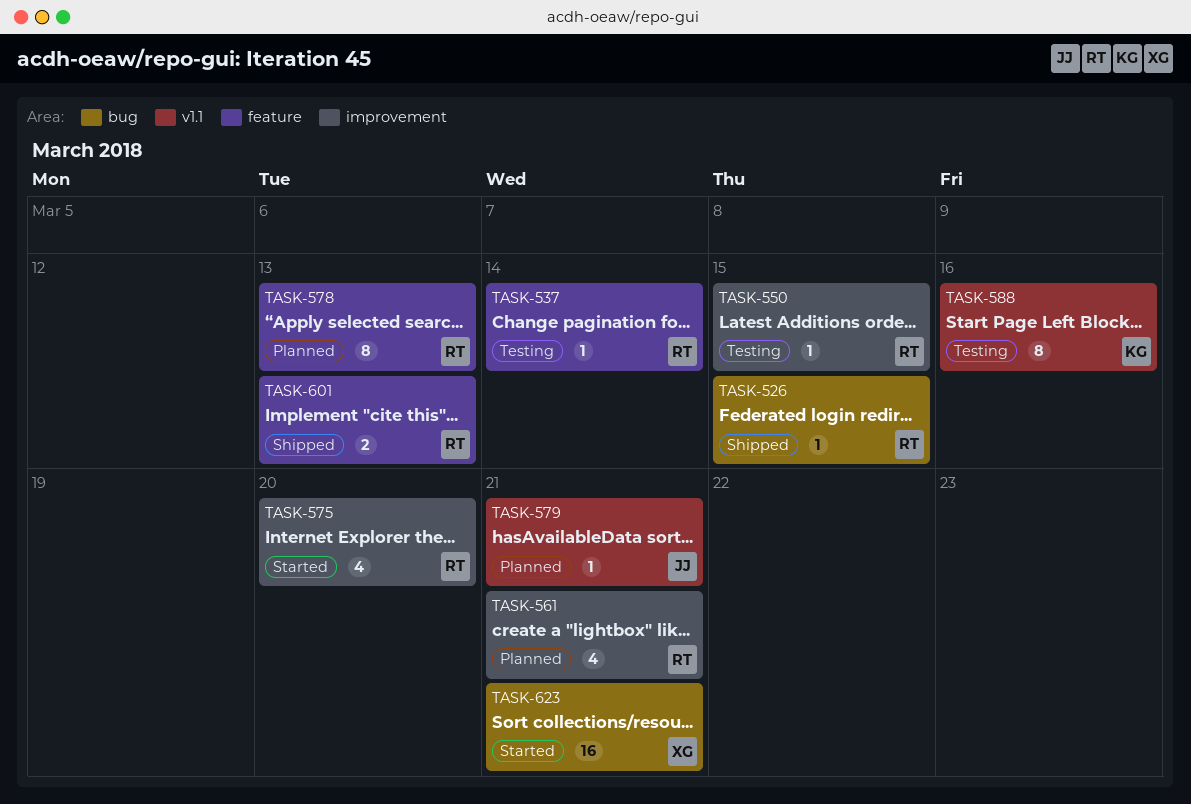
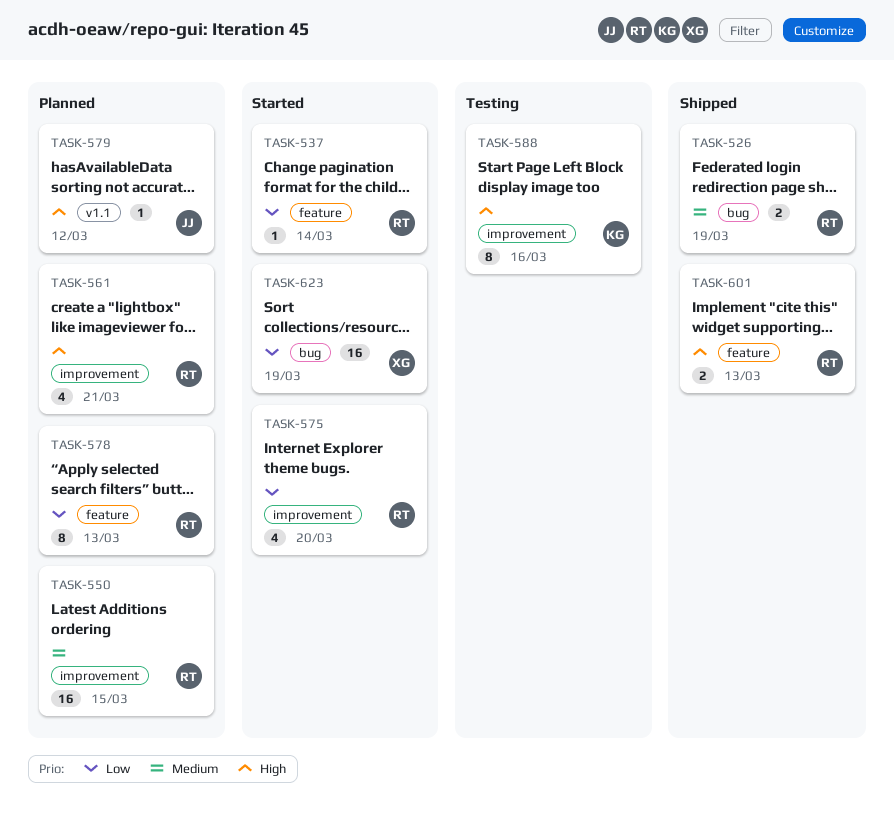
TASK-526, estimate: 1 -> 2
TASK-526, due: Mar 15 -> Mar 19
TASK-537, status: Testing -> Started
TASK-550, status: Testing -> Planned
TASK-550, estimate: 1 -> 16
TASK-579, due: Mar 21 -> Mar 12
TASK-588, label: v1.1 -> improvement
TASK-623, due: Mar 21 -> Mar 19

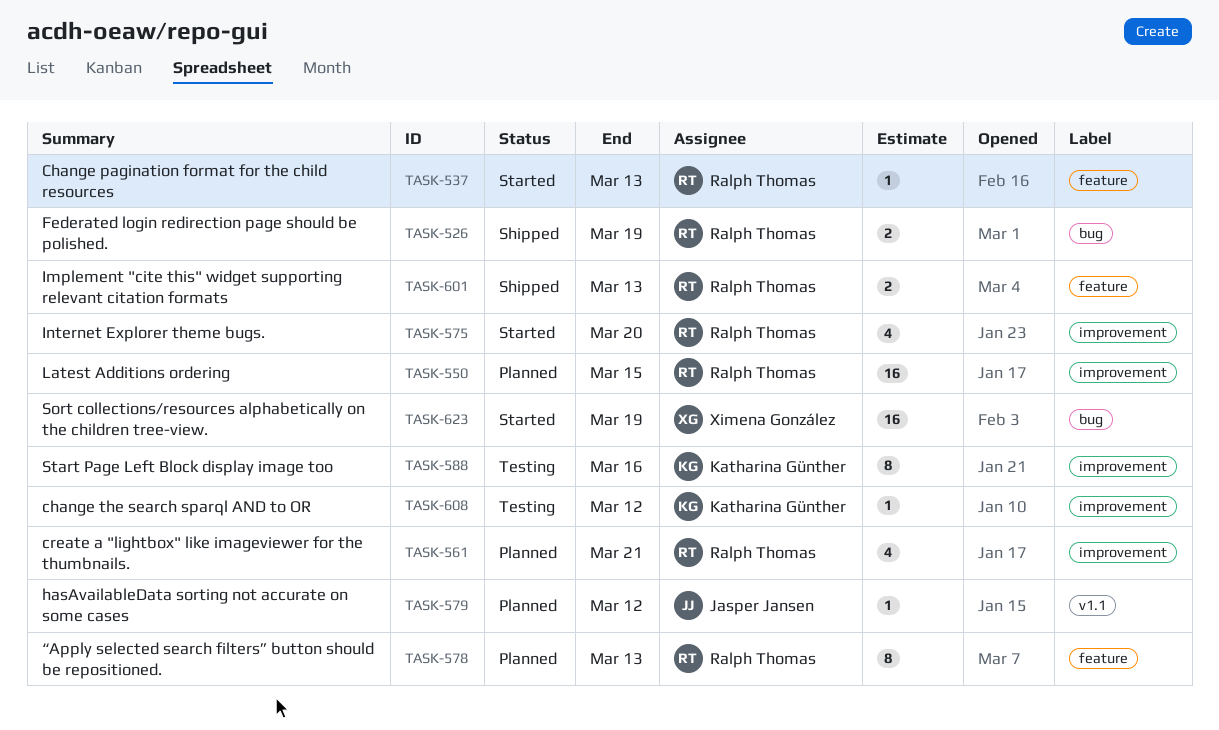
TASK-537, due: Mar 14 -> Mar 13
TASK-608: none -> present

